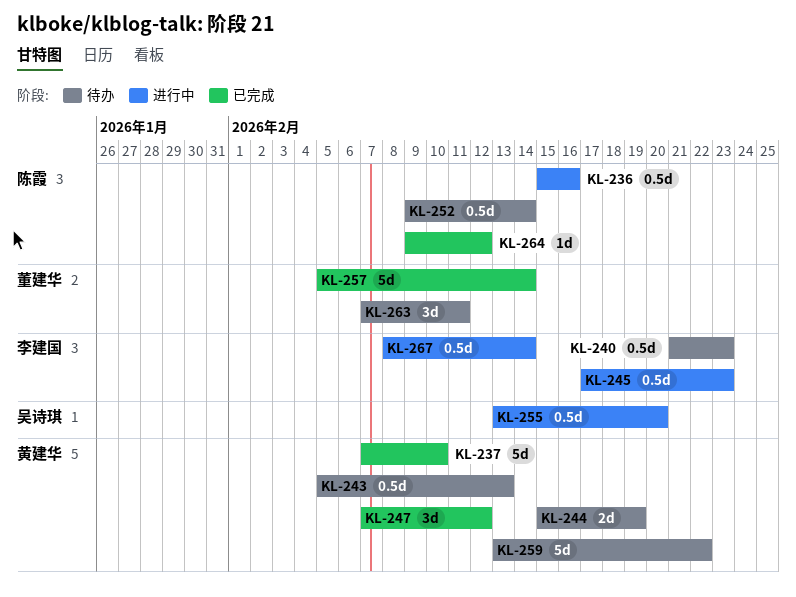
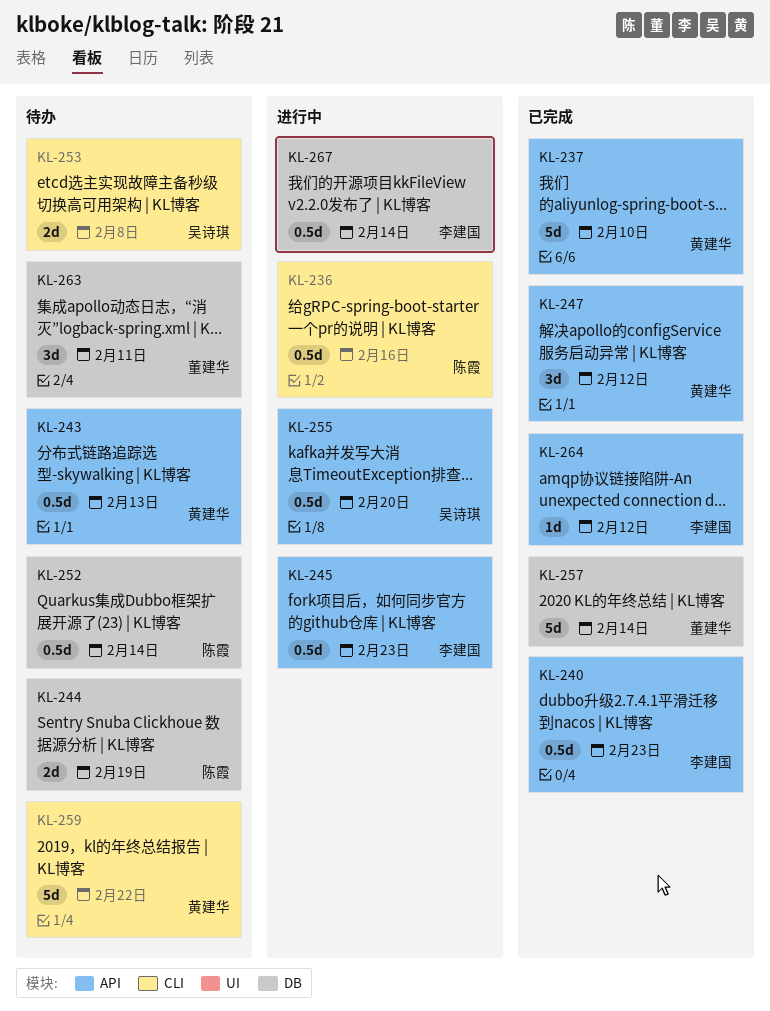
KL-240, status: 待办 -> 已完成
KL-244, owner: 黄建华 -> 陈霞
KL-253: none -> present
KL-264, owner: 陈霞 -> 李建国

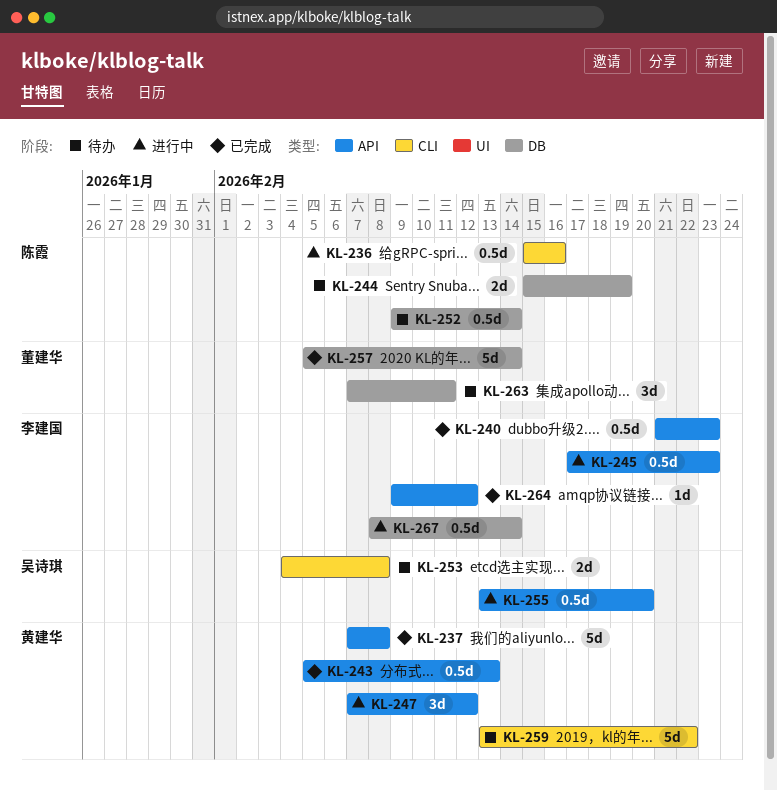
KL-237, due: Feb 10 -> Feb 8
KL-243, status: 待办 -> 已完成
KL-247, status: 已完成 -> 进行中

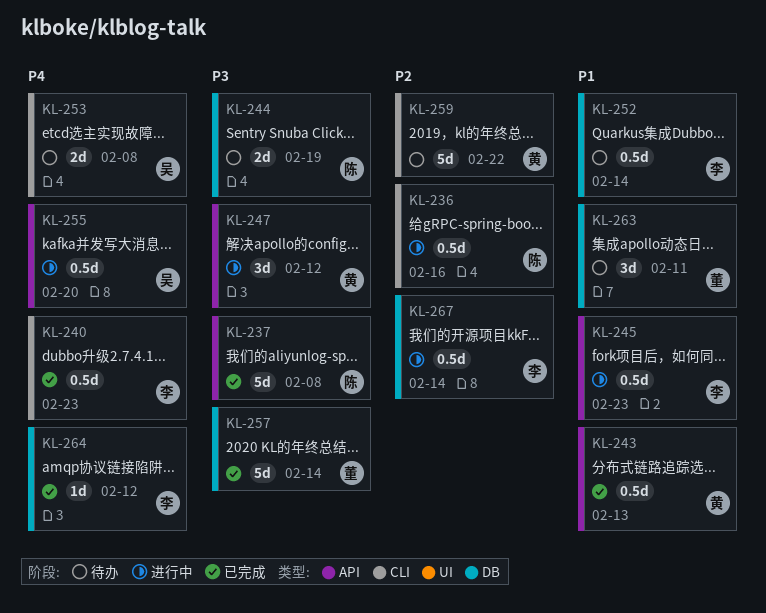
KL-237, owner: 黄建华 -> 陈霞
KL-240, label: API -> CLI
KL-252, owner: 陈霞 -> 李建国
KL-264, label: API -> DB

